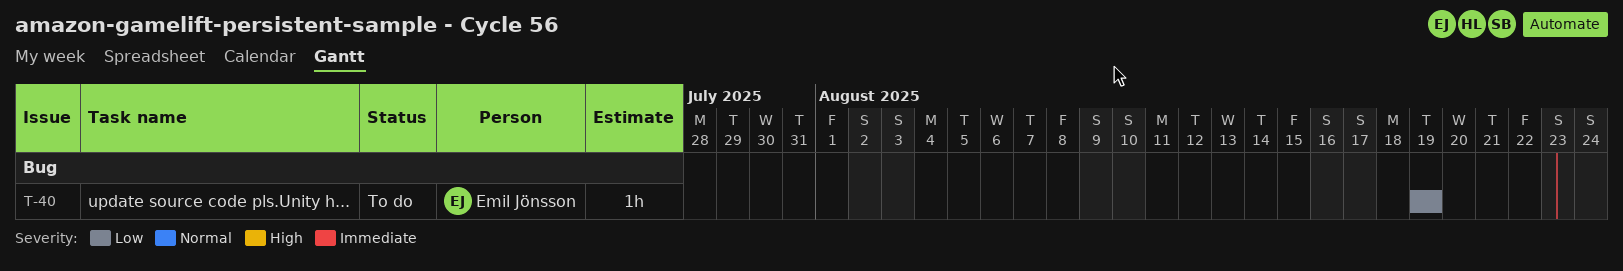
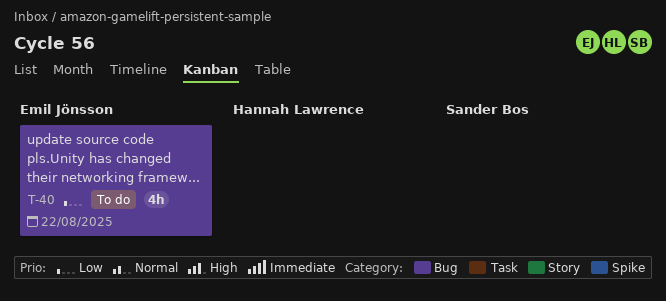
T-40, estimate: 1h -> 4h
T-40, due: Aug 19 -> Aug 22

